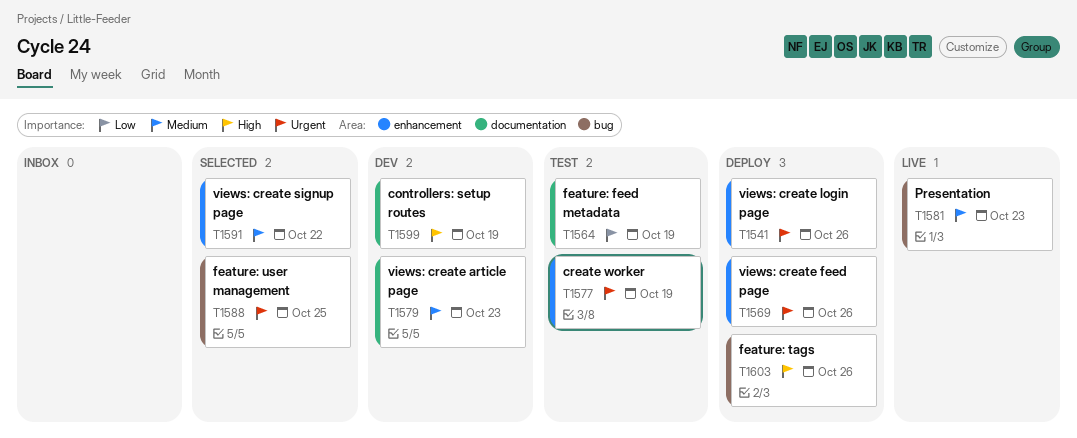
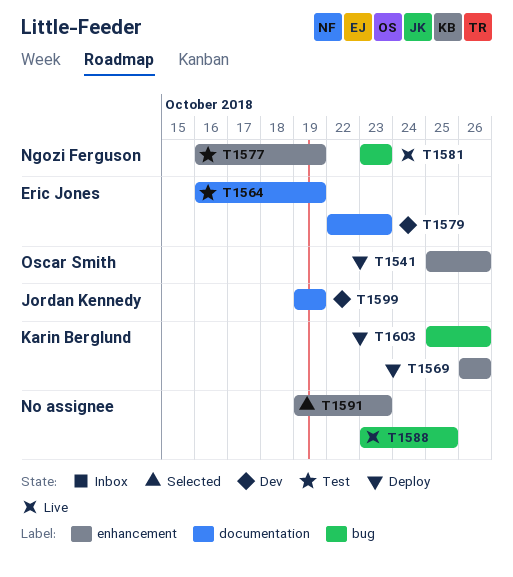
T1588, status: Selected -> Live
T1591, due: Oct 22 -> Oct 23

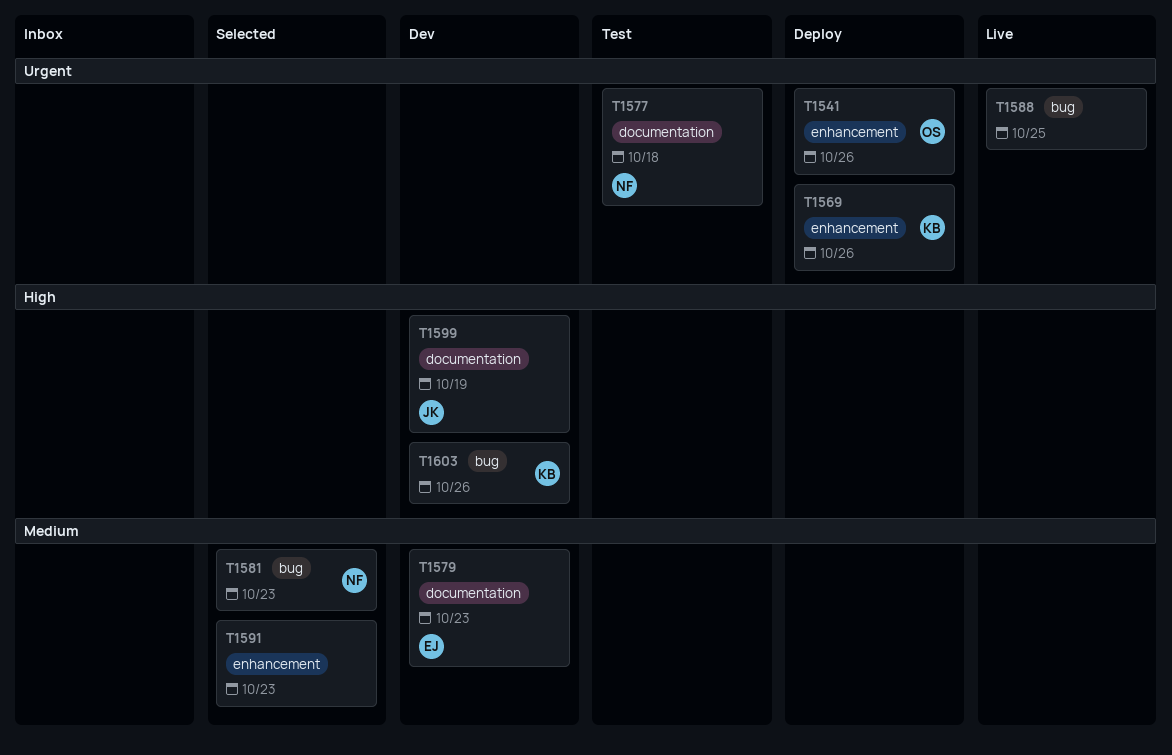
T1564: present -> none
T1577, label: enhancement -> documentation
T1577, due: Oct 19 -> Oct 18
T1581, status: Live -> Selected
T1603, status: Deploy -> Dev

